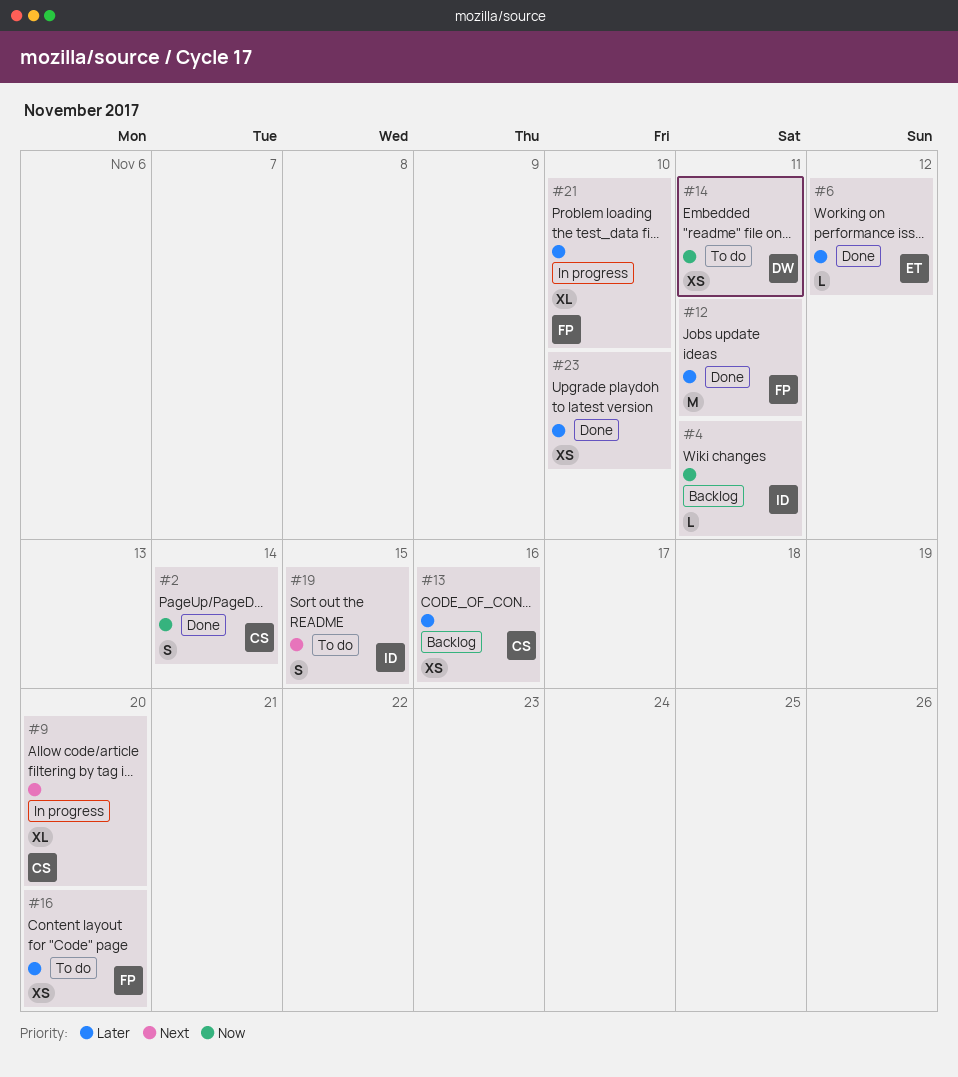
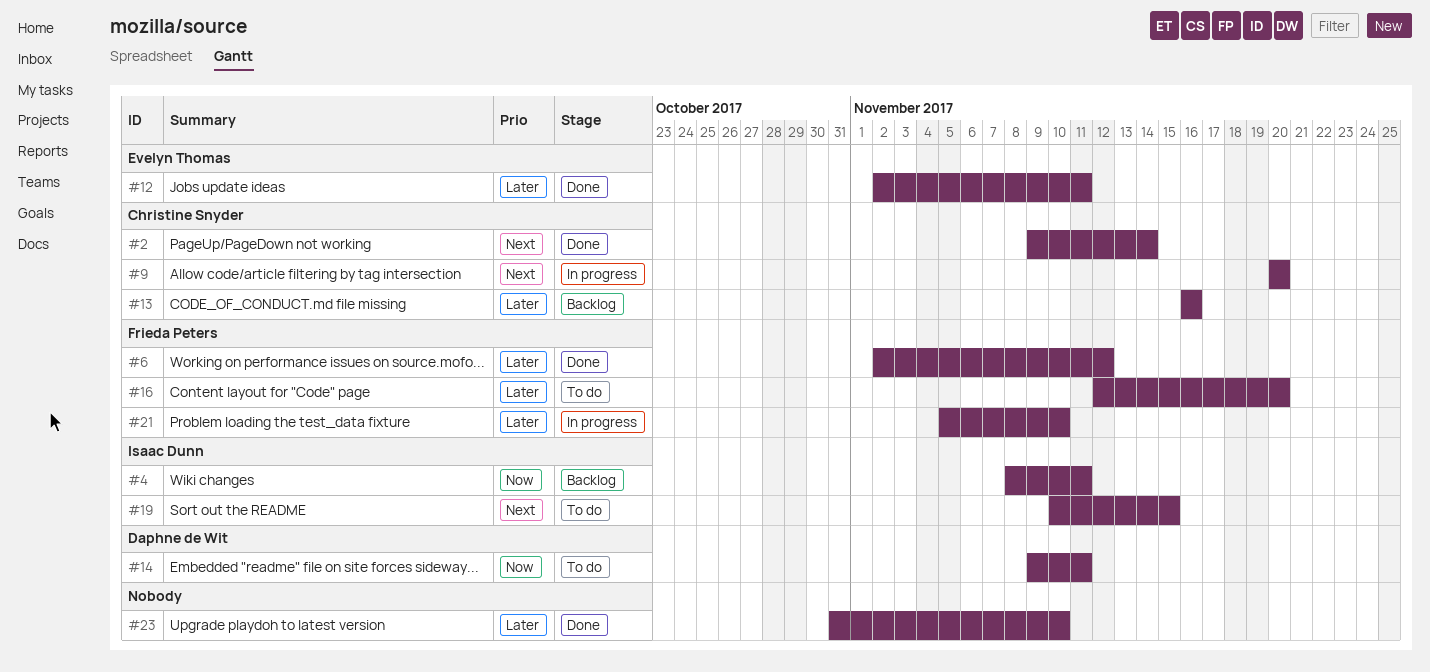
#2, priority: Now -> Next
#6, owner: Evelyn Thomas -> Frieda Peters
#12, owner: Frieda Peters -> Evelyn Thomas

